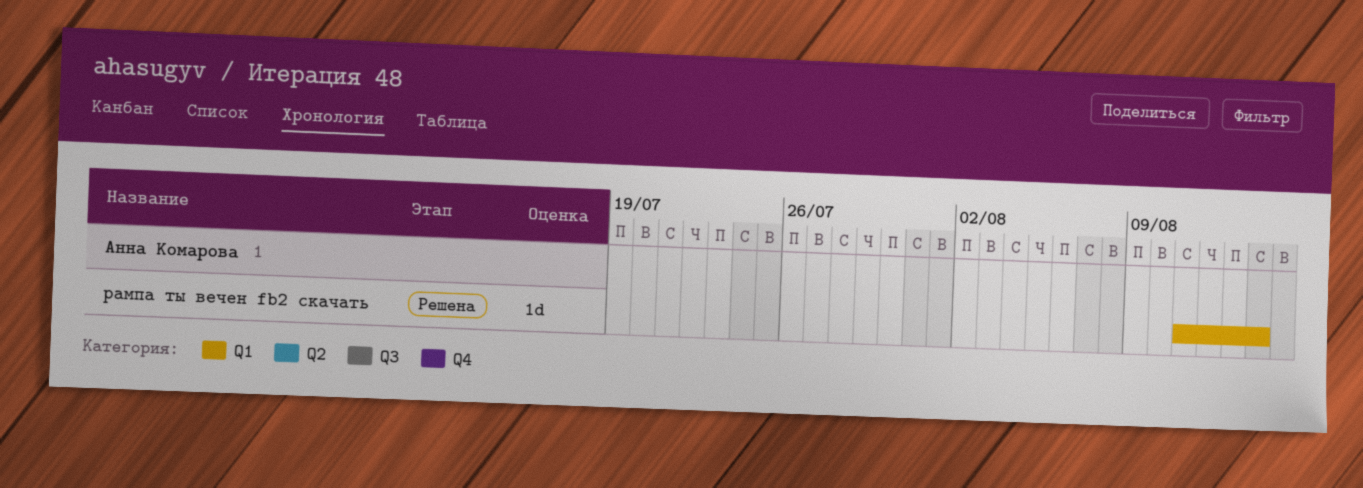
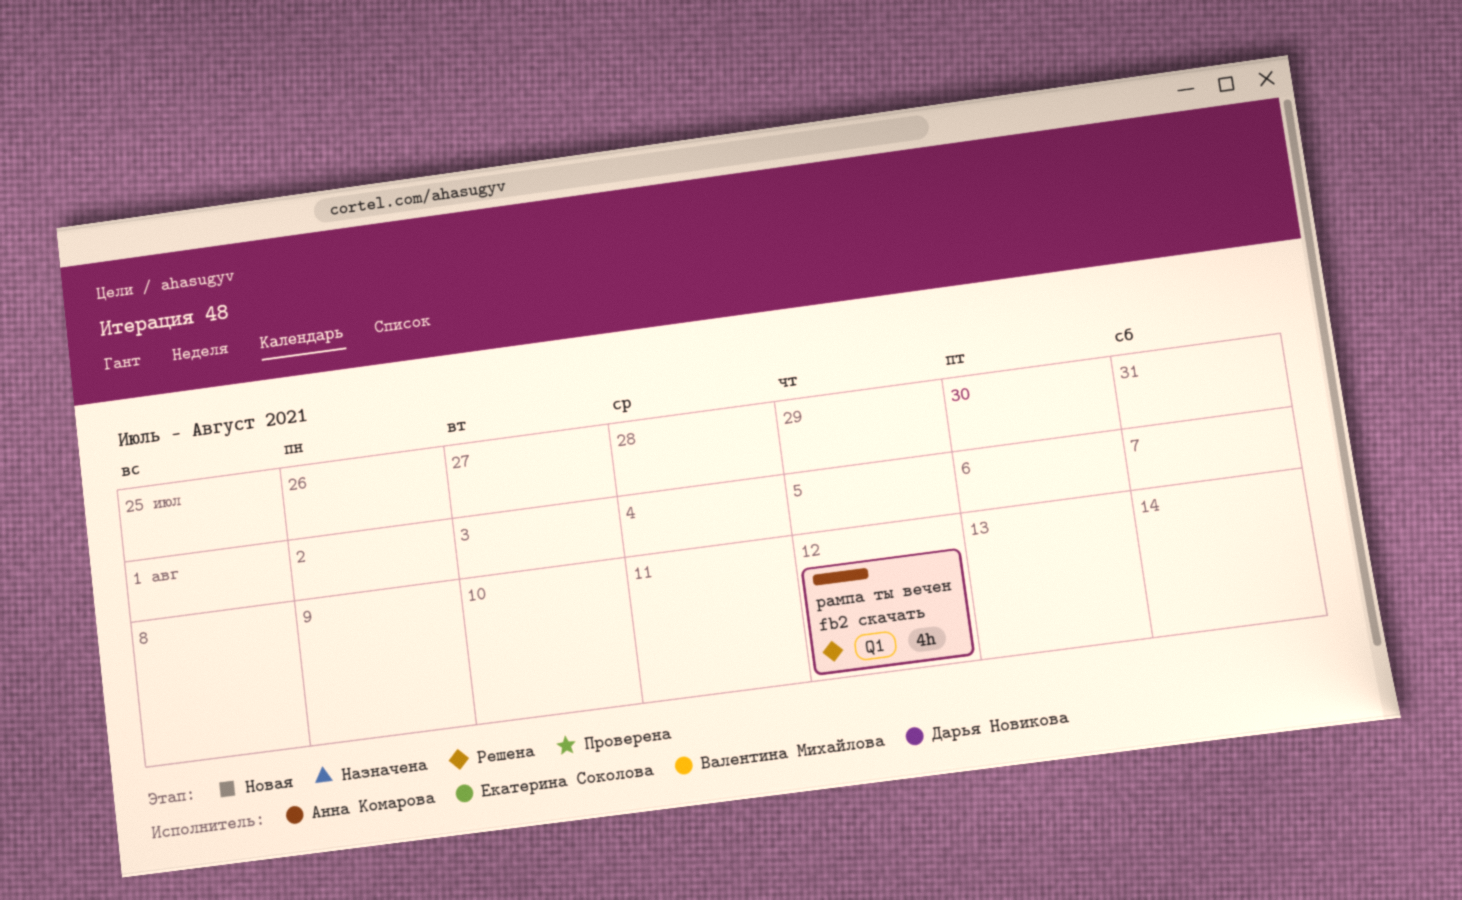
рампа ты вечен fb2 скачать, estimate: 1d -> 4h
рампа ты вечен fb2 скачать, due: Aug 14 -> Aug 12

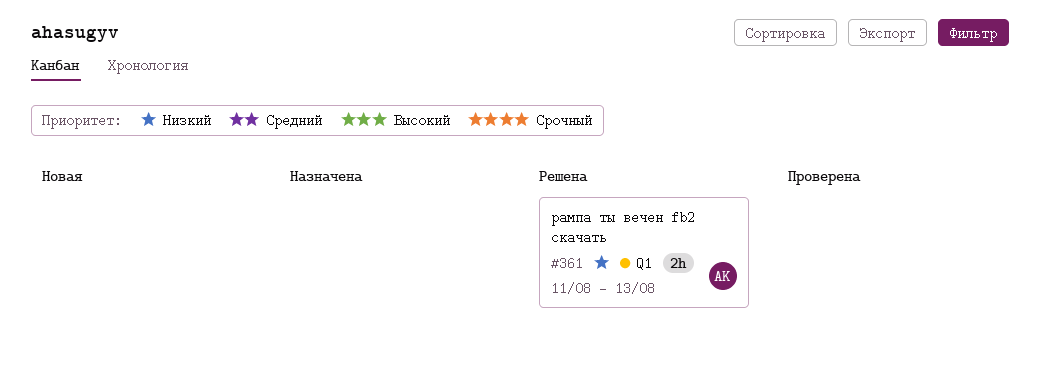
рампа ты вечен fb2 скачать, estimate: 4h -> 2h
рампа ты вечен fb2 скачать, due: Aug 12 -> Aug 13

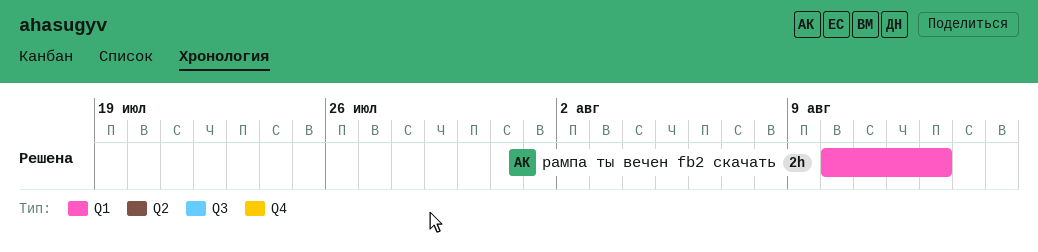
рампа ты вечен fb2 скачать, start: Aug 11 -> Aug 10

